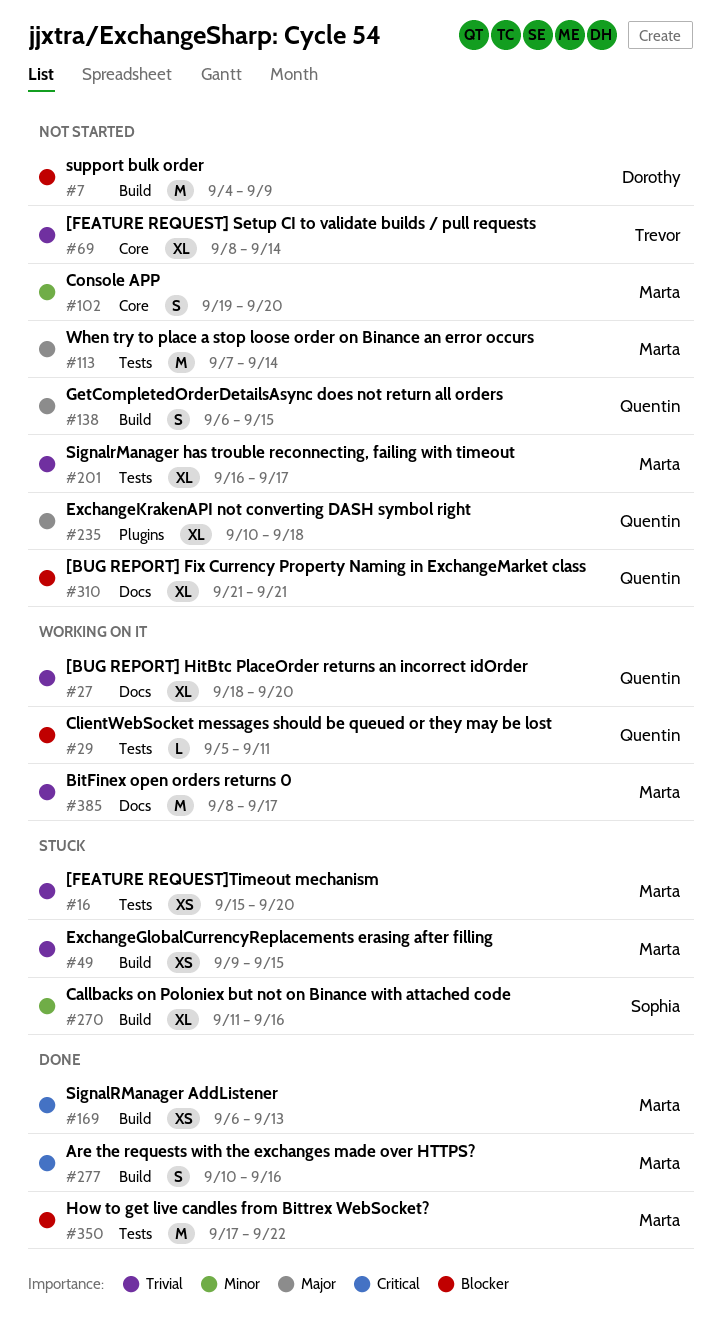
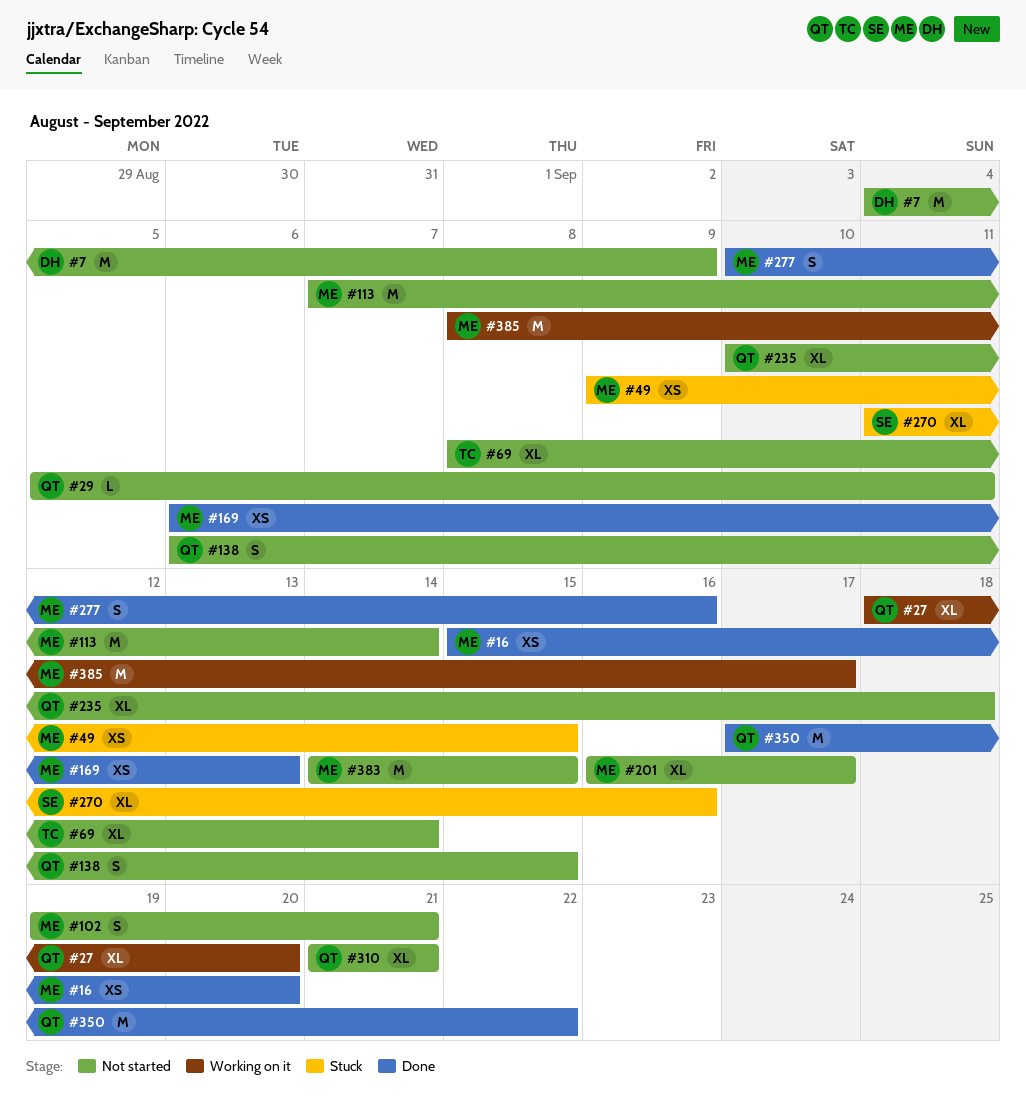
#16, status: Stuck -> Done
#29, status: Working on it -> Not started
#102, due: Sep 20 -> Sep 21
#350, owner: Marta -> Quentin
#383: none -> present

